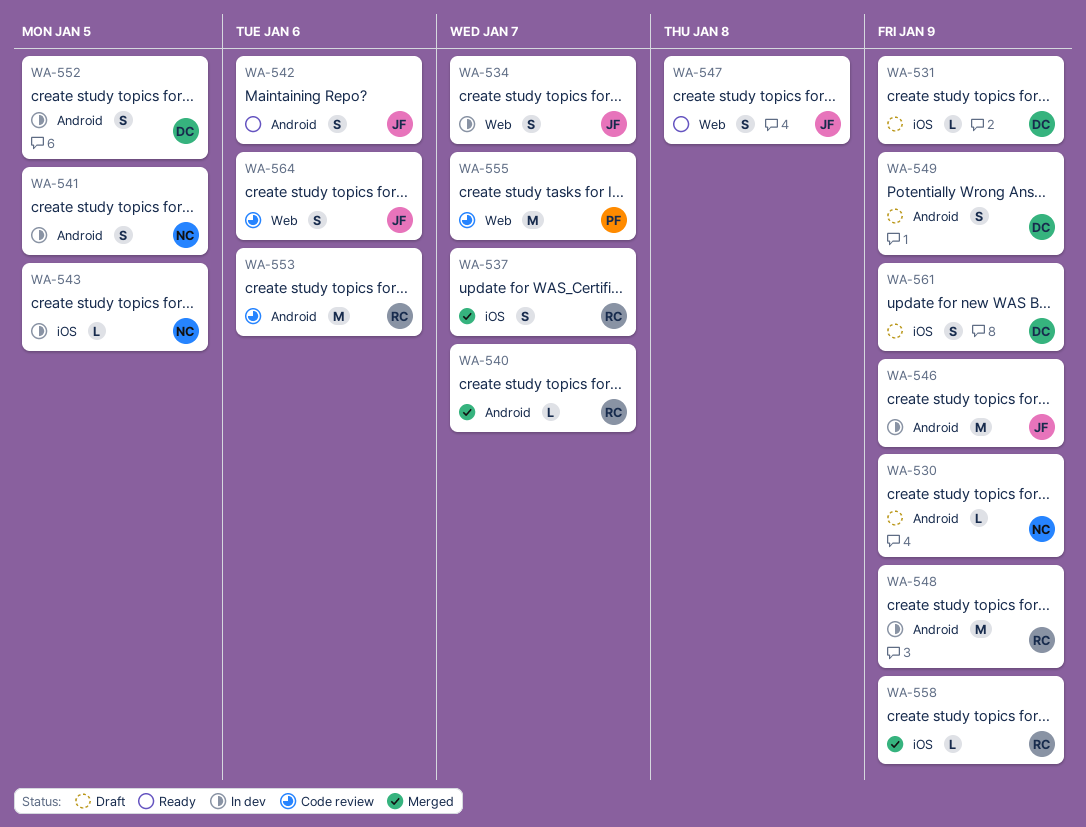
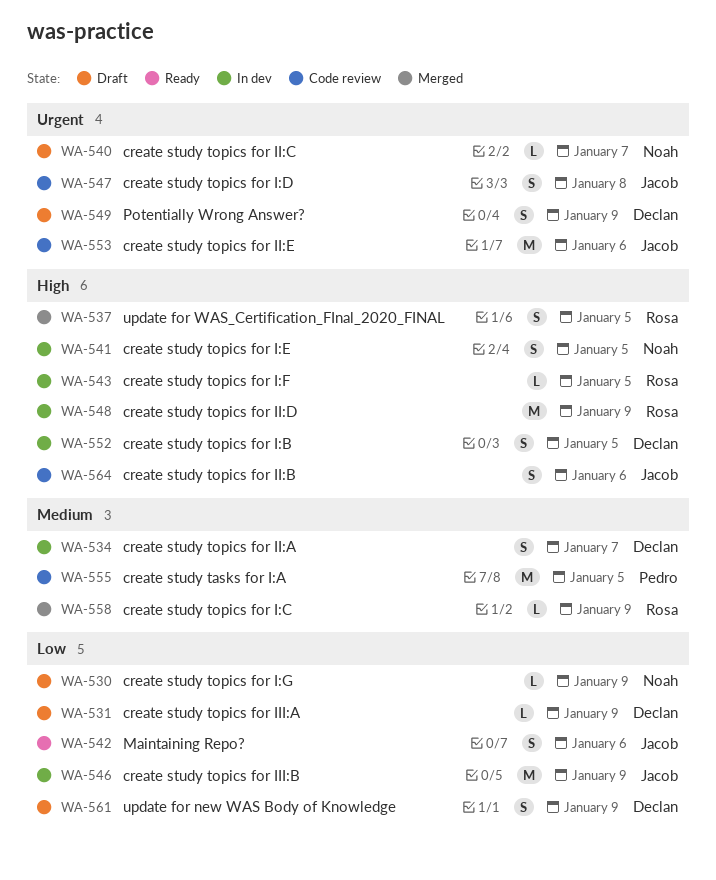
WA-534, owner: Jacob -> Declan
WA-537, due: Jan 7 -> Jan 5
WA-540, status: Merged -> Draft
WA-540, owner: Rosa -> Noah
WA-543, owner: Noah -> Rosa
WA-547, status: Ready -> Code review
WA-553, owner: Rosa -> Jacob
WA-555, due: Jan 7 -> Jan 5

